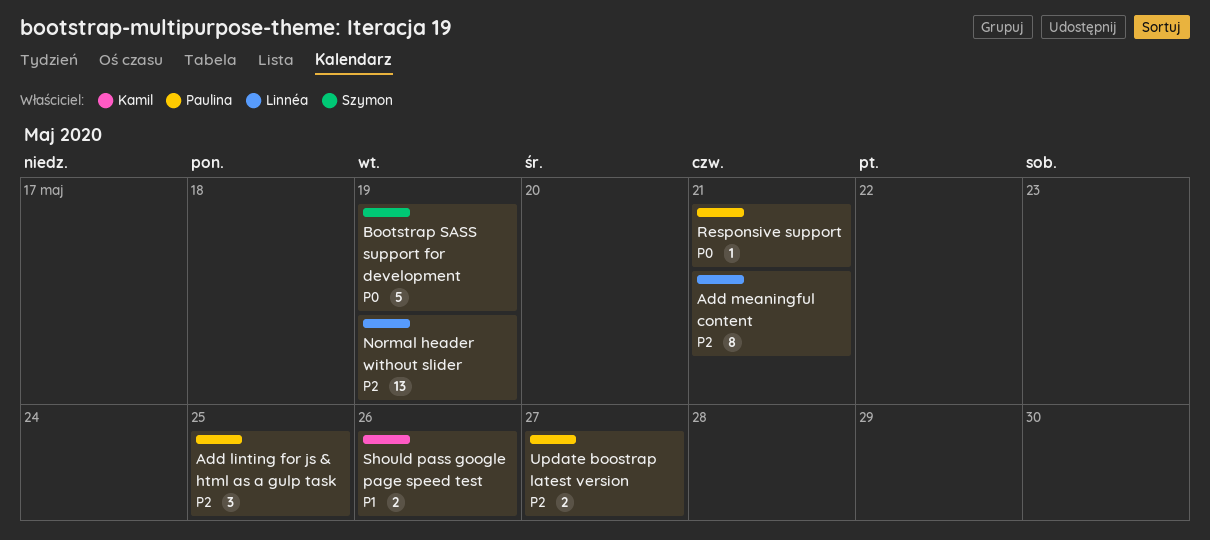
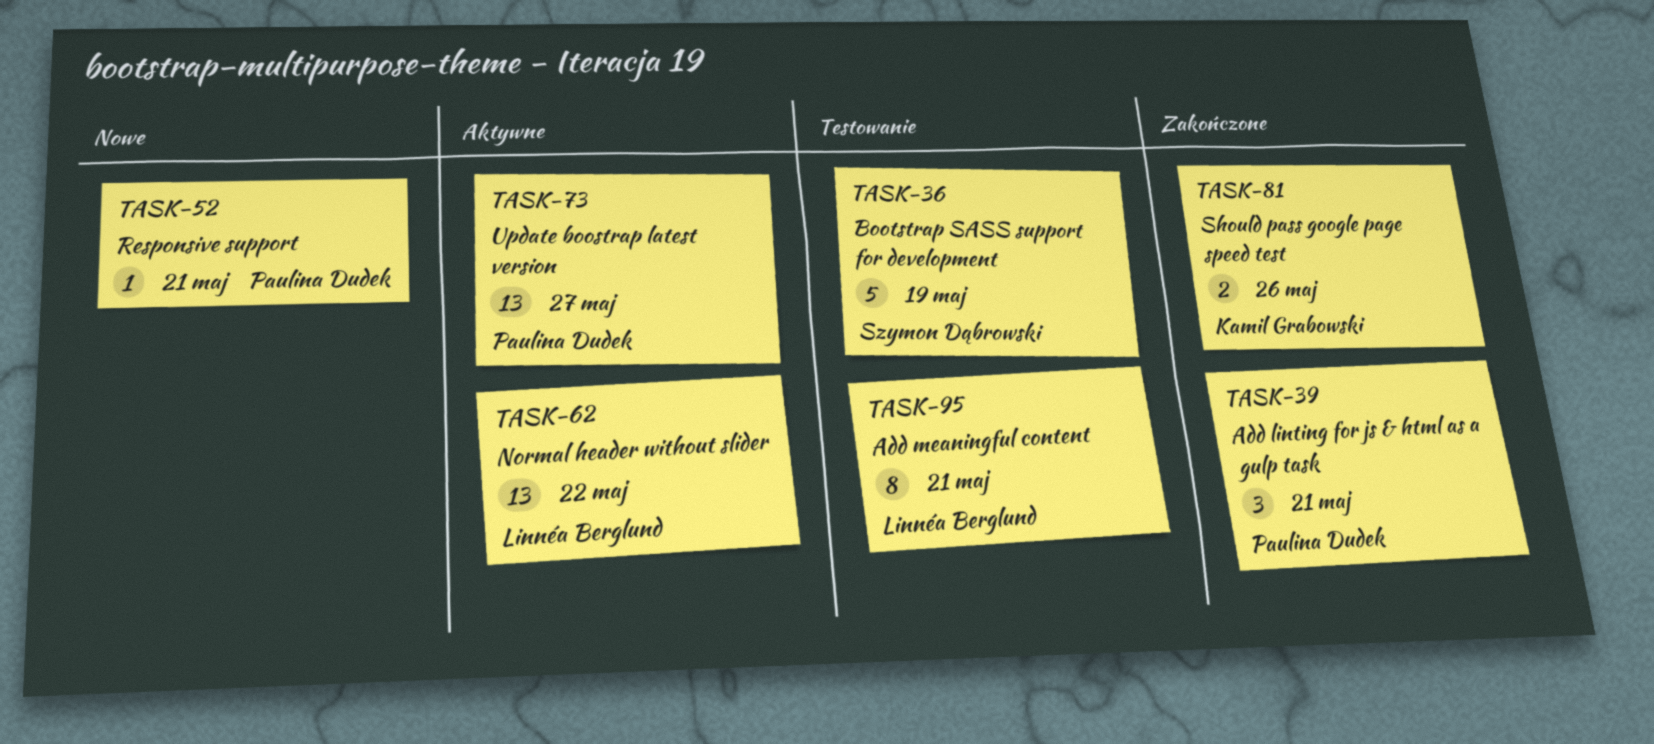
Add linting for js & html as a gulp task, due: May 25 -> May 21
Normal header without slider, due: May 19 -> May 22
Update boostrap latest version, estimate: 2 -> 13

